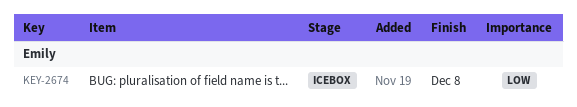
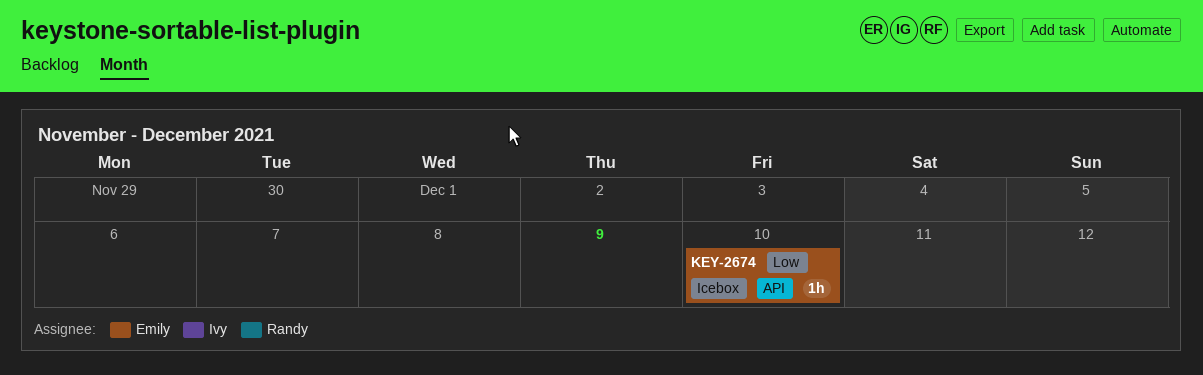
KEY-2674, due: Dec 8 -> Dec 10

